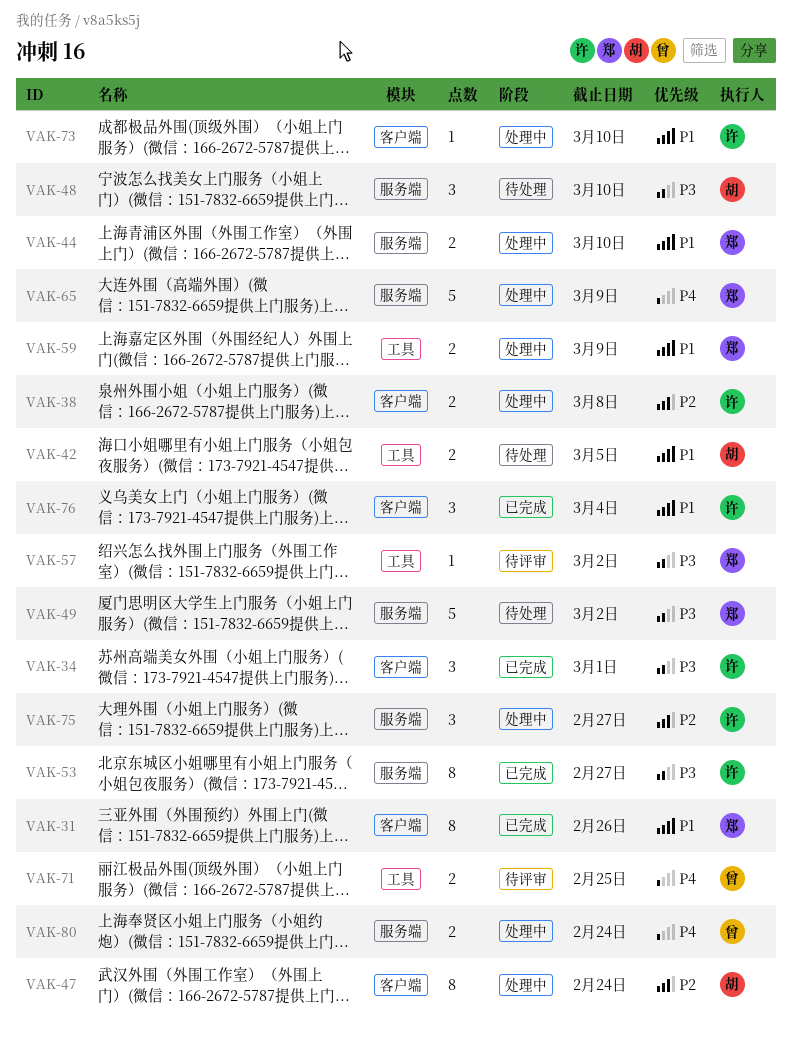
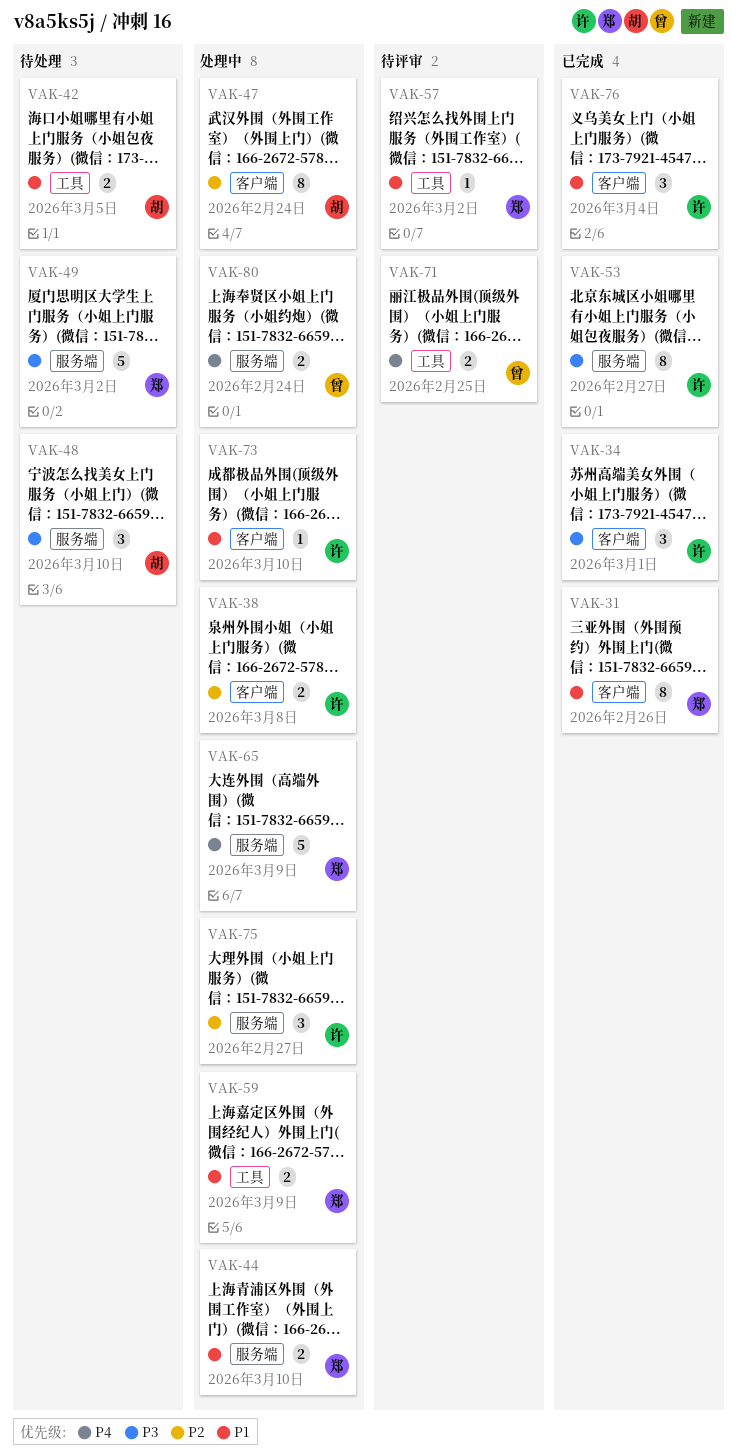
VAK-57, priority: P3 -> P1

